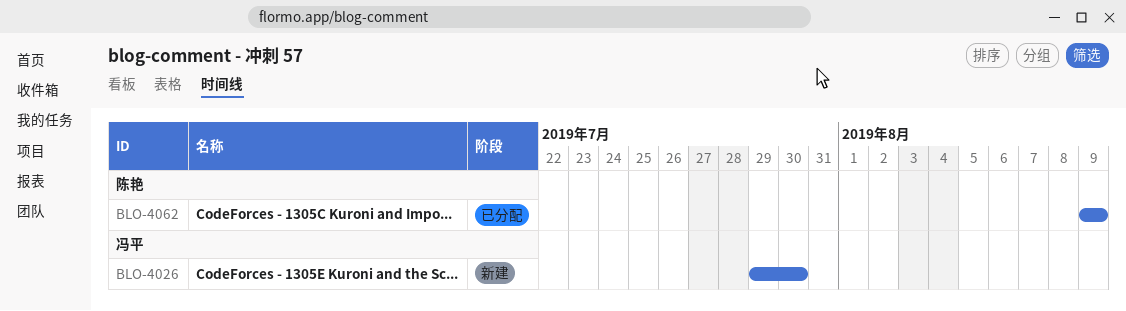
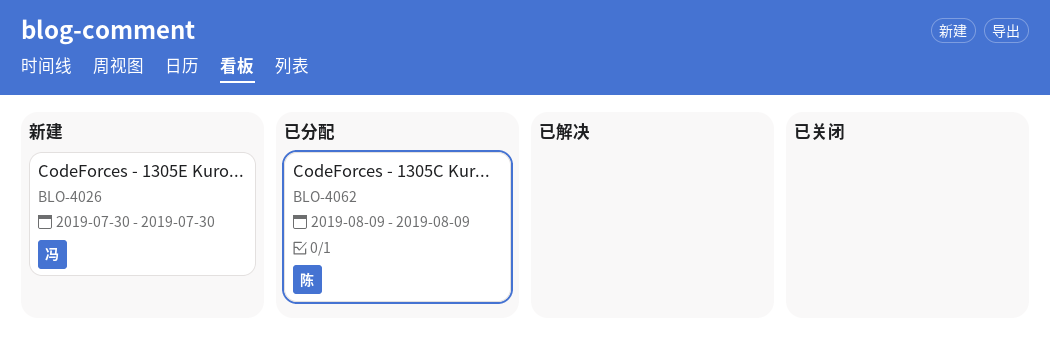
BLO-4026, start: Jul 29 -> Jul 30

